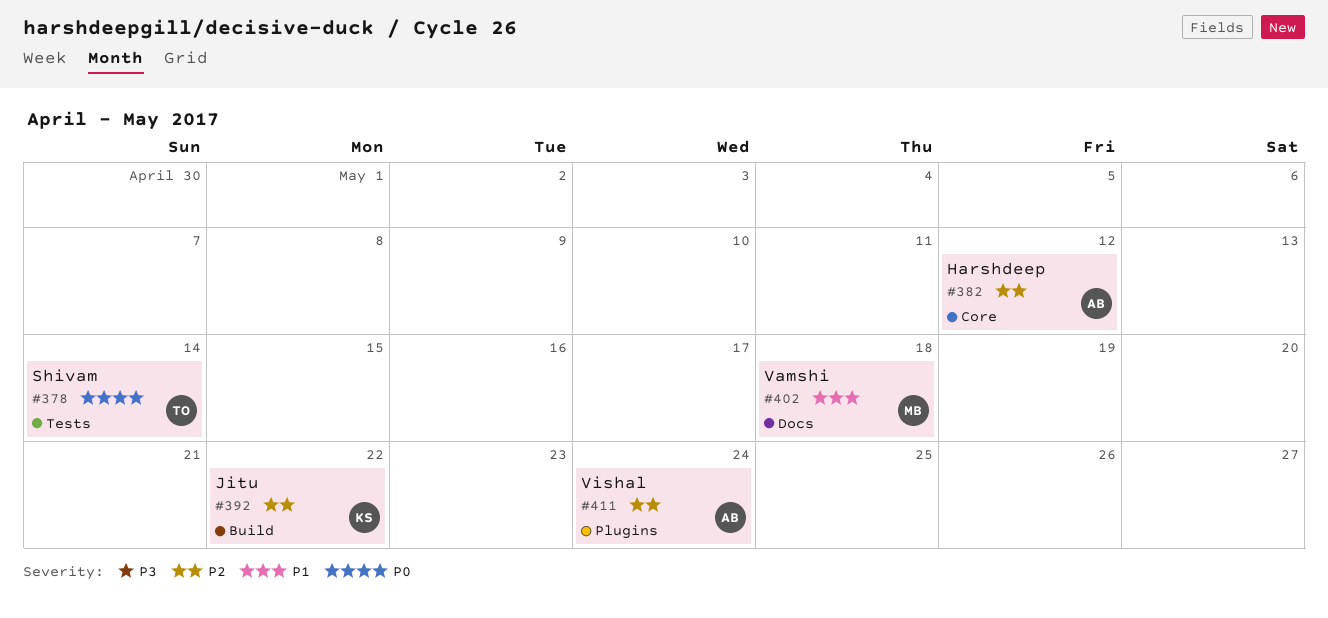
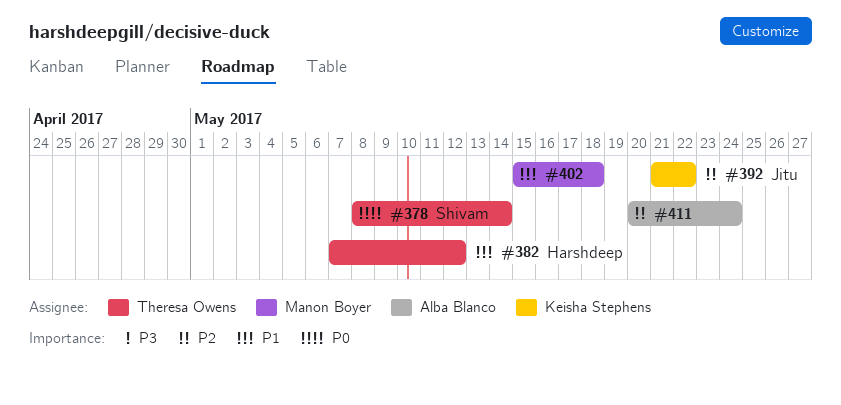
#382, owner: Alba Blanco -> Theresa Owens
#382, priority: P2 -> P1

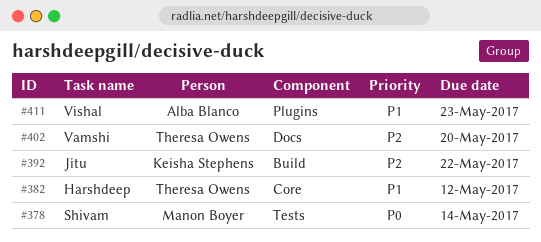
#378, owner: Theresa Owens -> Manon Boyer
#402, owner: Manon Boyer -> Theresa Owens
#402, priority: P1 -> P2
#402, due: May 18 -> May 20
#411, priority: P2 -> P1
#411, due: May 24 -> May 23

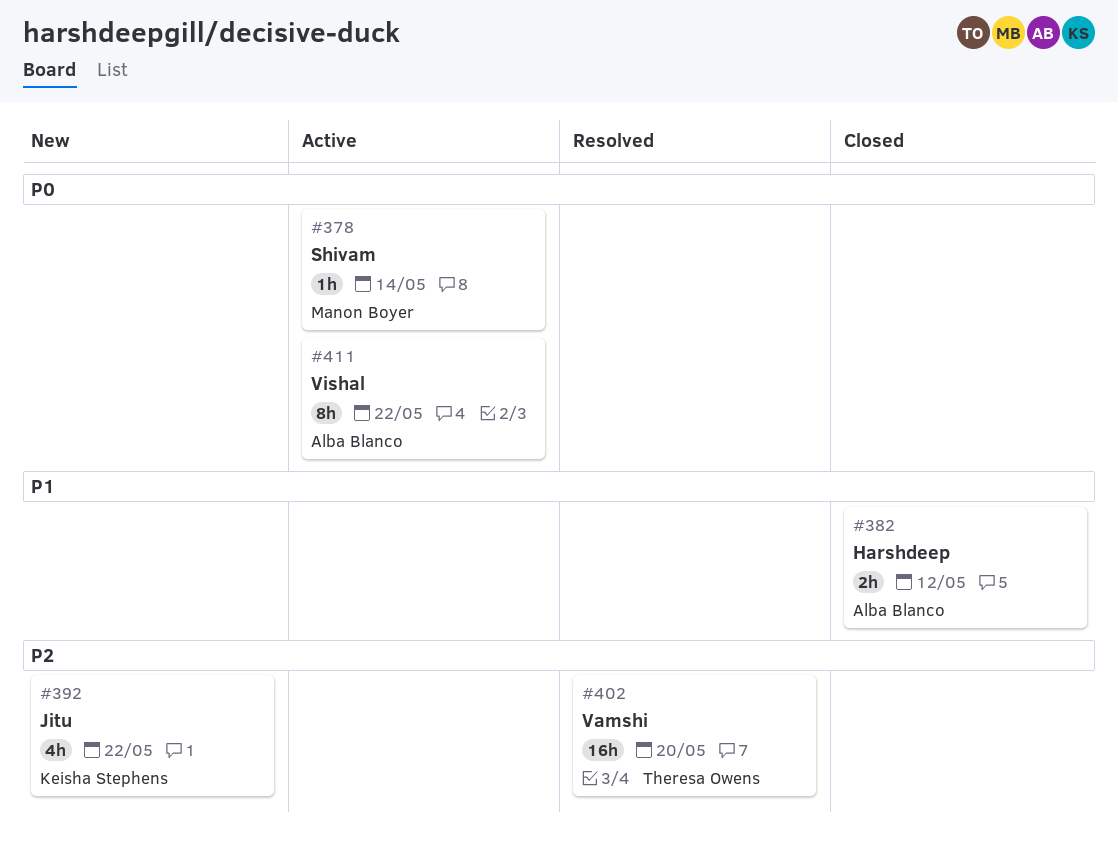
#382, owner: Theresa Owens -> Alba Blanco
#411, priority: P1 -> P0
#411, due: May 23 -> May 22

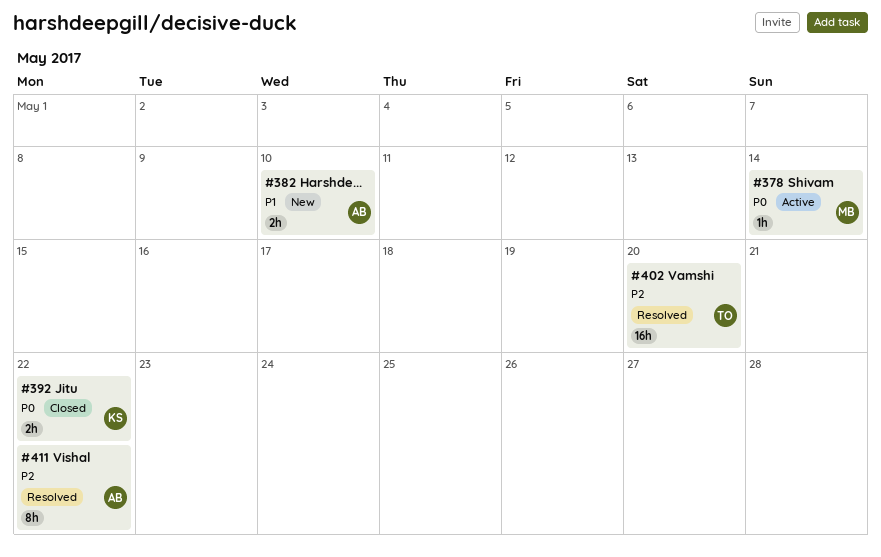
#382, status: Closed -> New
#382, due: May 12 -> May 10
#392, status: New -> Closed
#392, priority: P2 -> P0
#392, estimate: 4h -> 2h
#411, status: Active -> Resolved
#411, priority: P0 -> P2

